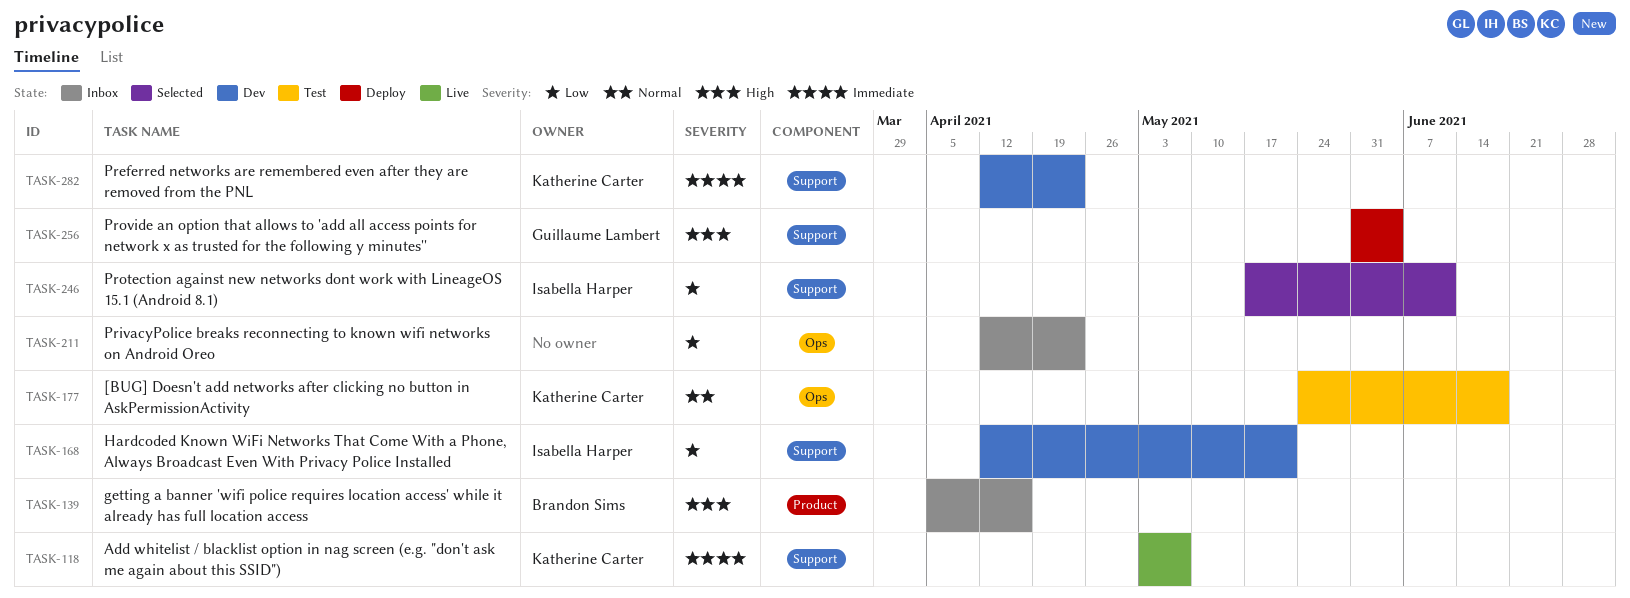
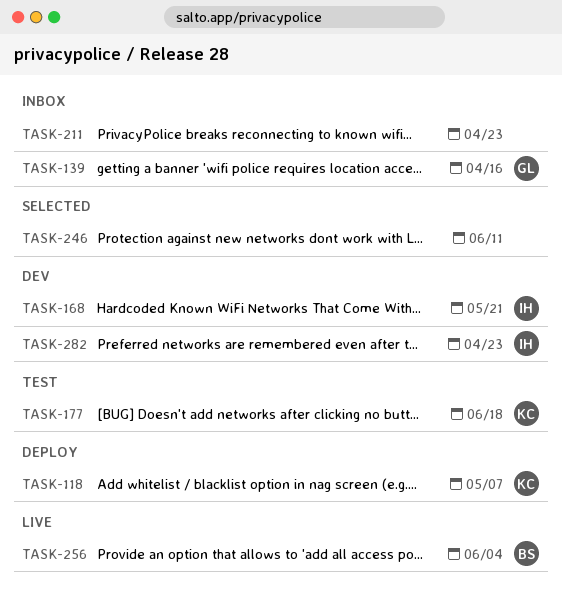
TASK-118, status: Live -> Deploy
TASK-139, owner: Brandon Sims -> Guillaume Lambert
TASK-246, owner: Isabella Harper -> none
TASK-256, status: Deploy -> Live
TASK-256, owner: Guillaume Lambert -> Brandon Sims
TASK-282, owner: Katherine Carter -> Isabella Harper

